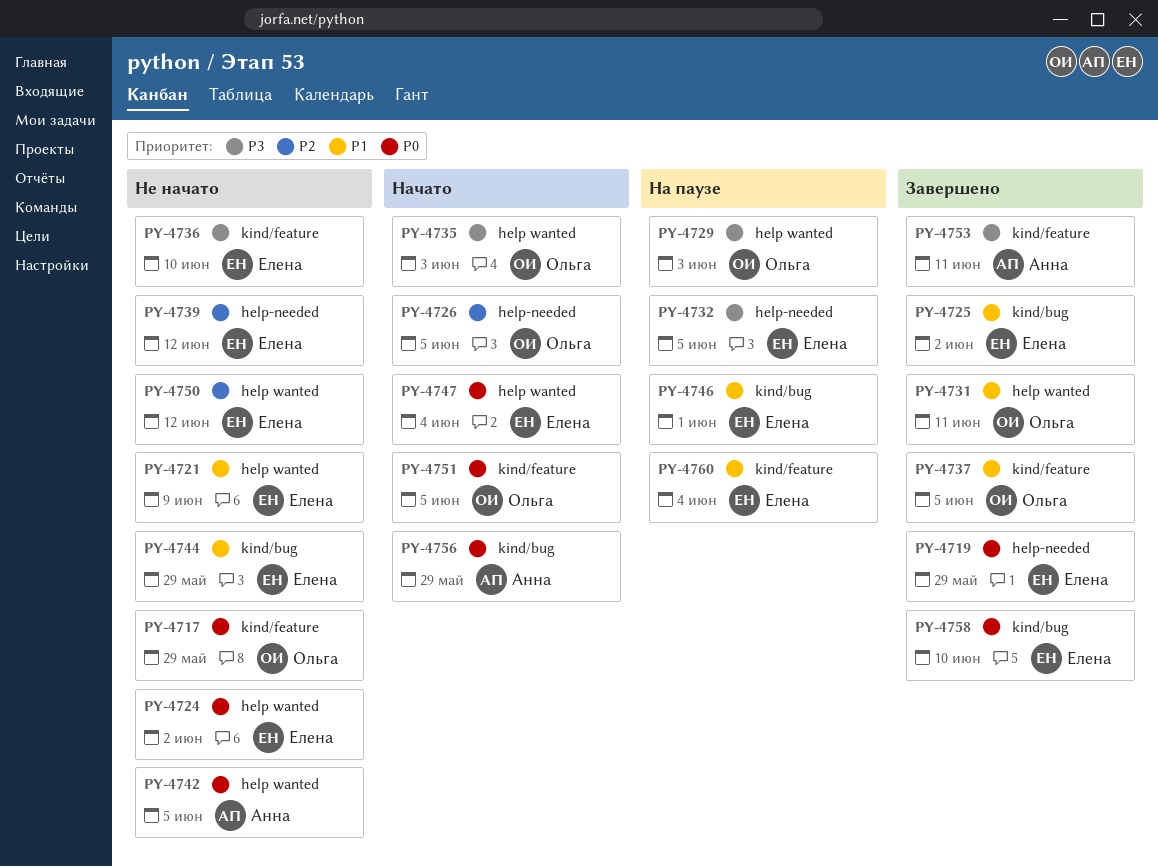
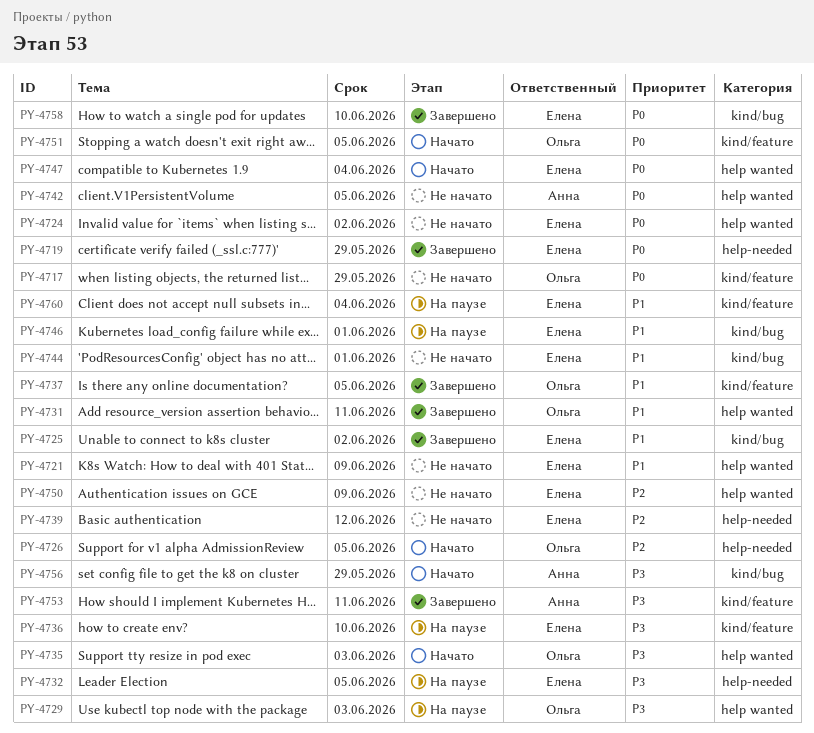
PY-4736, status: Не начато -> На паузе
PY-4744, due: May 29 -> Jun 1
PY-4750, due: Jun 12 -> Jun 9
PY-4756, priority: P0 -> P3

